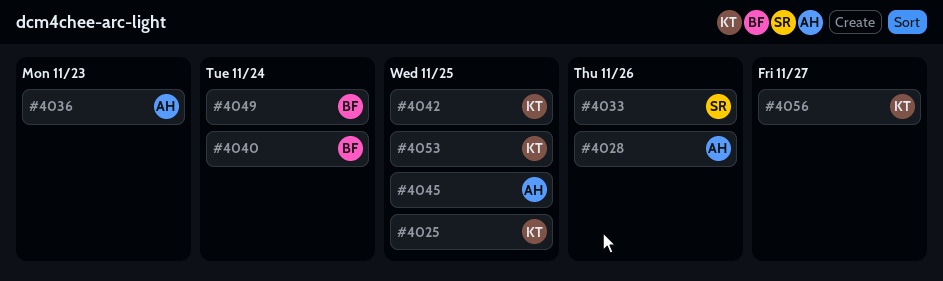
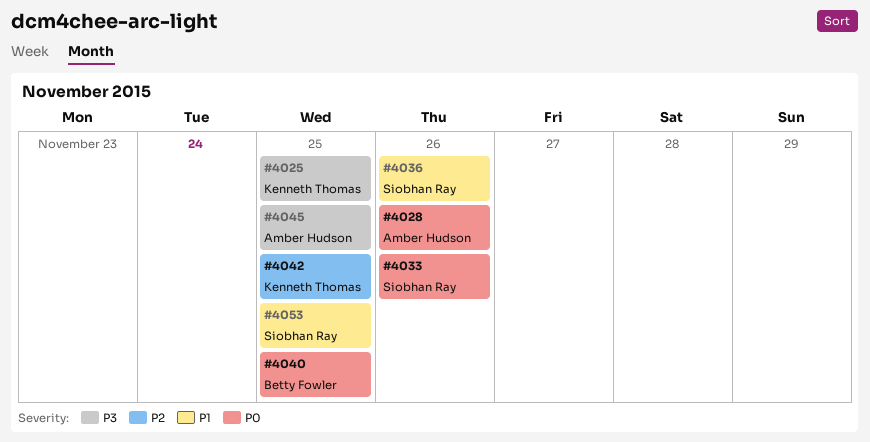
#4036, owner: Amber Hudson -> Siobhan Ray
#4036, due: Nov 23 -> Nov 26
#4040, due: Nov 24 -> Nov 25
#4049: present -> none
#4053, owner: Kenneth Thomas -> Siobhan Ray
#4056: present -> none

